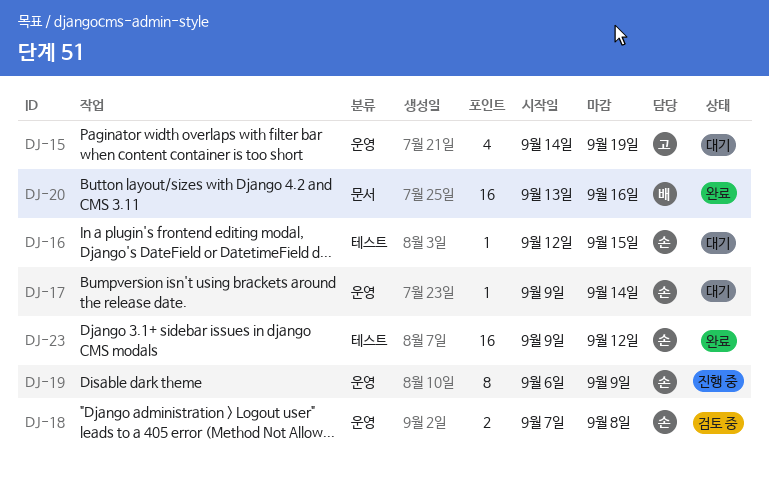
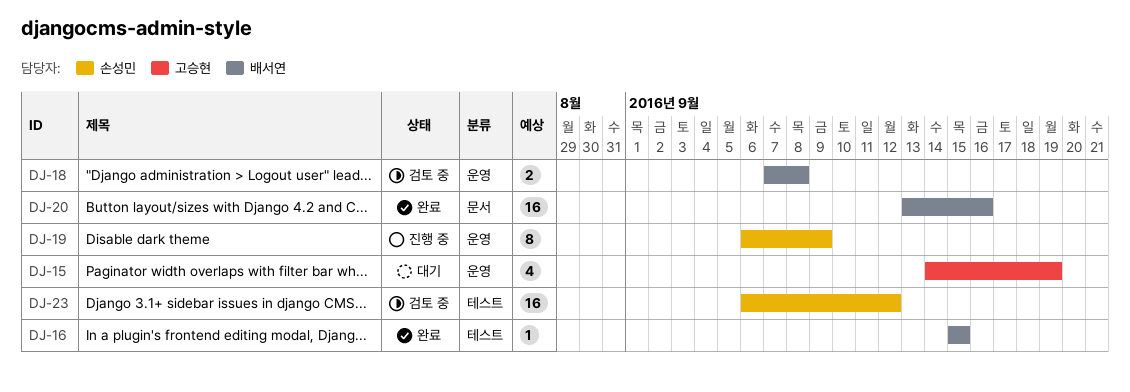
DJ-16, status: 대기 -> 완료
DJ-16, owner: 손성민 -> 배서연
DJ-16, start: Sep 12 -> Sep 15
DJ-17: present -> none
DJ-18, owner: 손성민 -> 배서연
DJ-23, status: 완료 -> 검토 중
DJ-23, start: Sep 9 -> Sep 6

